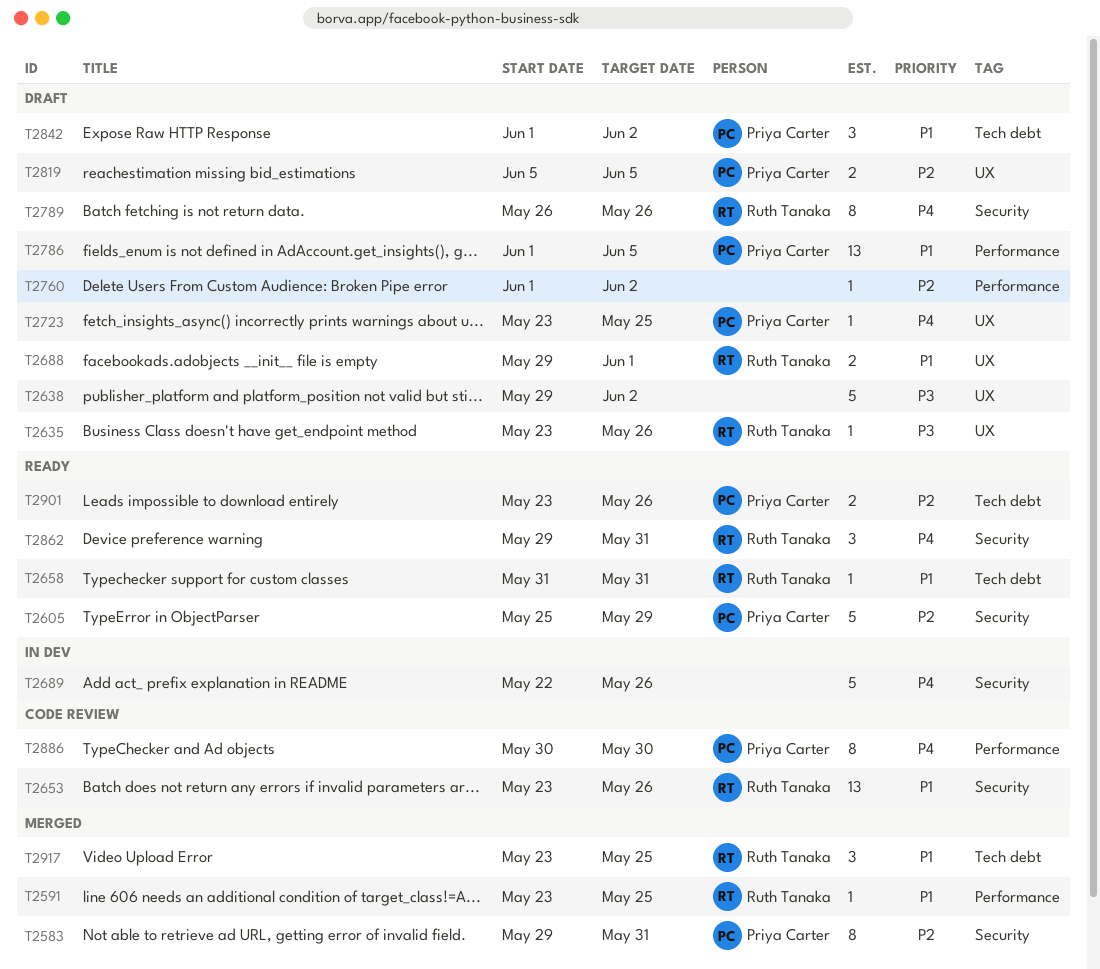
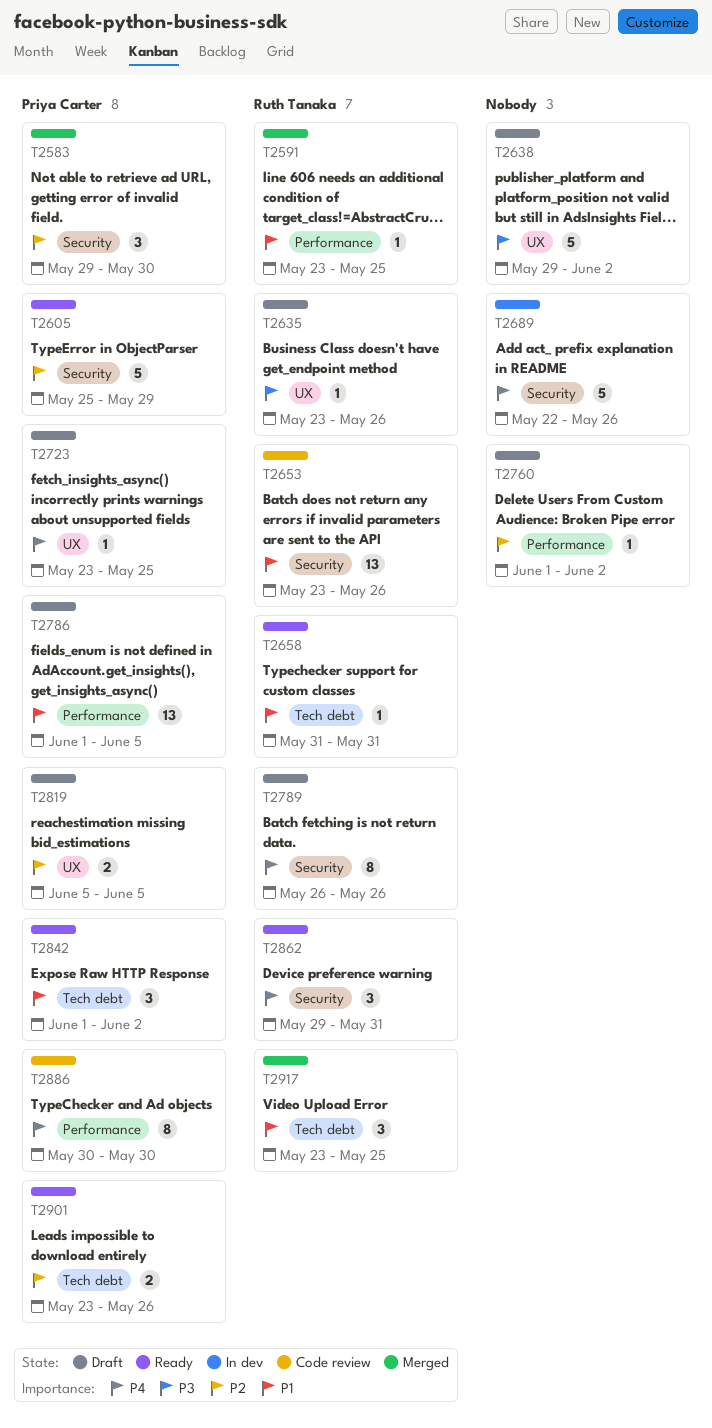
T2583, estimate: 8 -> 3
T2583, due: May 31 -> May 30
T2688: present -> none
T2842, status: Draft -> Ready

